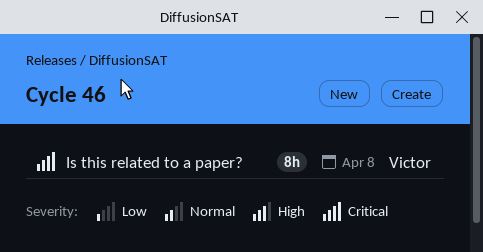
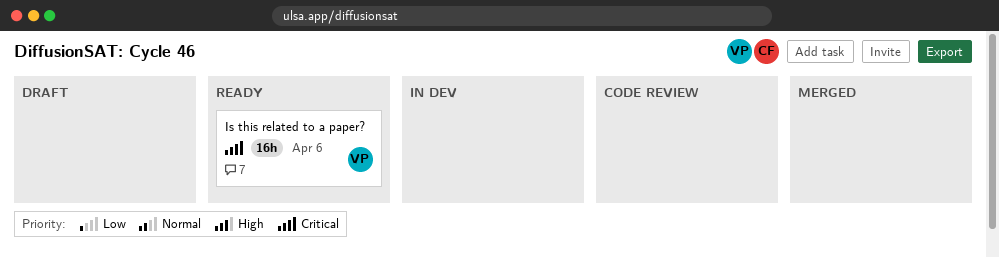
Is this related to a paper?, estimate: 8h -> 16h
Is this related to a paper?, due: Apr 8 -> Apr 6

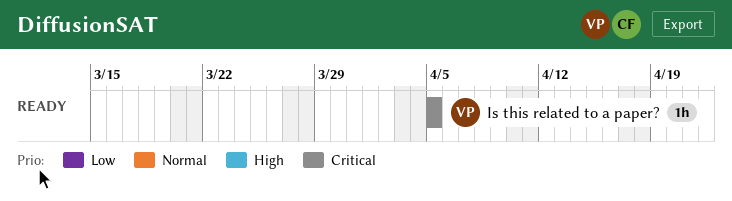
Is this related to a paper?, estimate: 16h -> 1h
Is this related to a paper?, due: Apr 6 -> Apr 5

